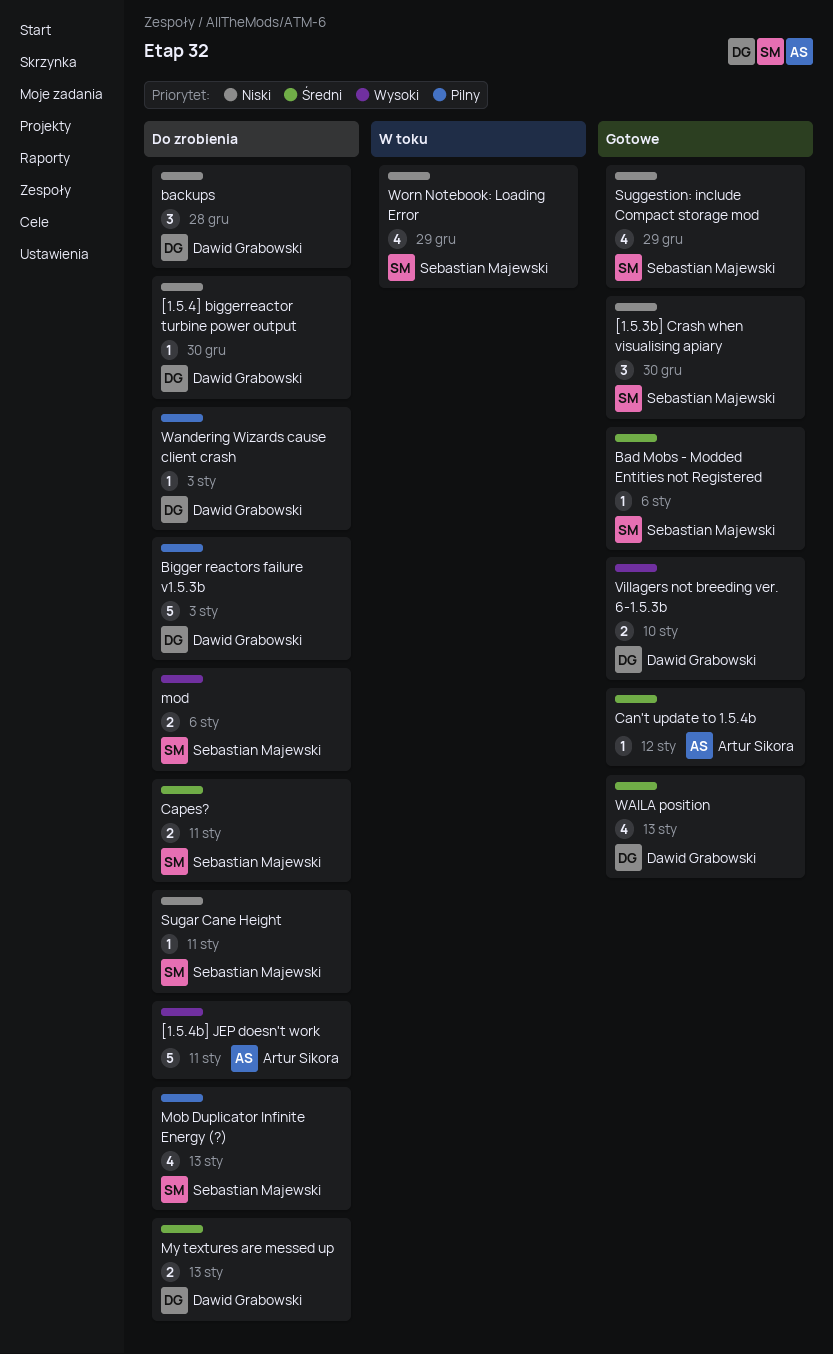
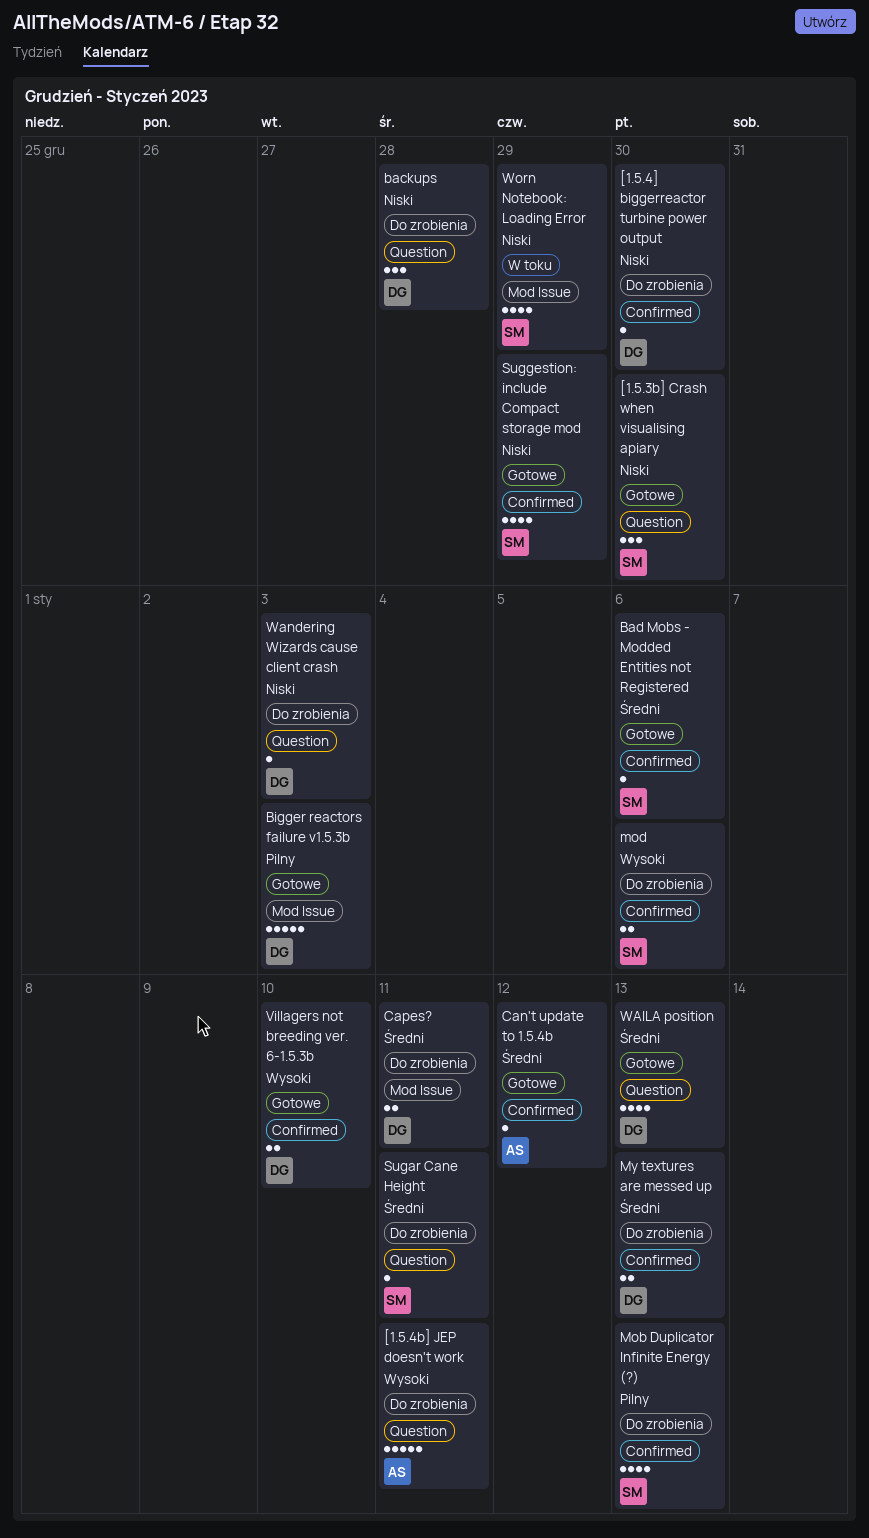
Bigger reactors failure v1.5.3b, status: Do zrobienia -> Gotowe
Capes?, owner: Sebastian Majewski -> Dawid Grabowski
Sugar Cane Height, priority: Niski -> Średni
Wandering Wizards cause client crash, priority: Pilny -> Niski

